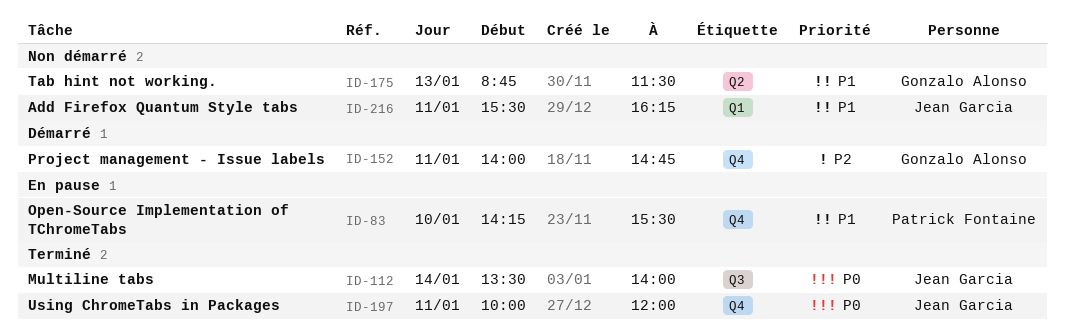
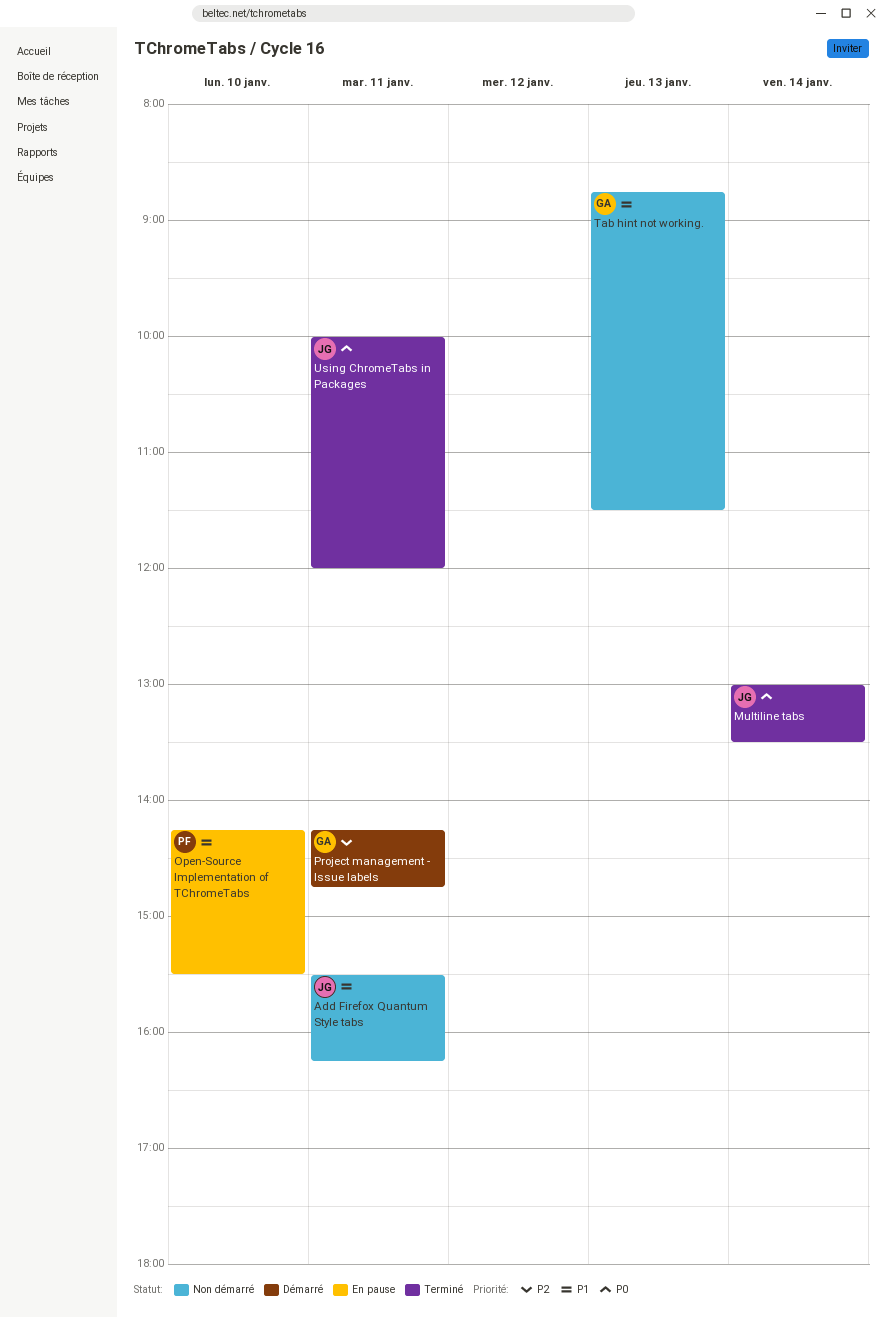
Multiline tabs, begins: 13:30 -> 13:00
Multiline tabs, ends: 14:00 -> 13:30
Project management - Issue labels, begins: 14:00 -> 14:15

